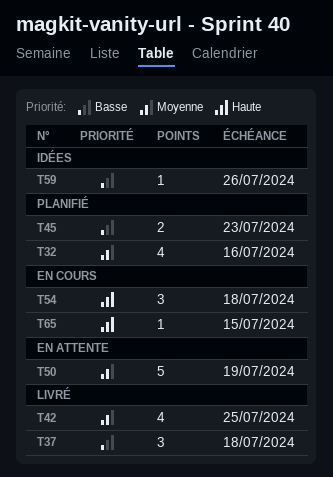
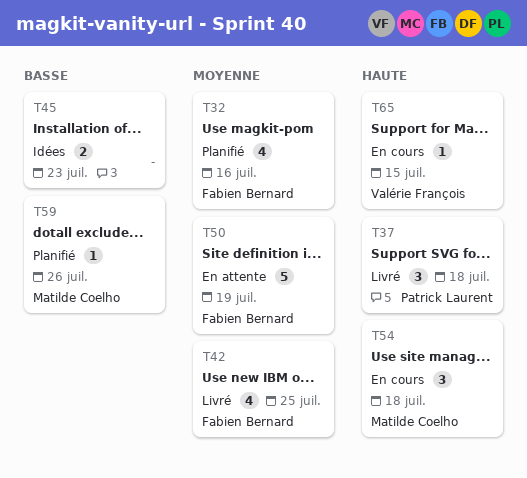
T37, priority: Basse -> Haute
T45, status: Planifié -> Idées
T59, status: Idées -> Planifié

